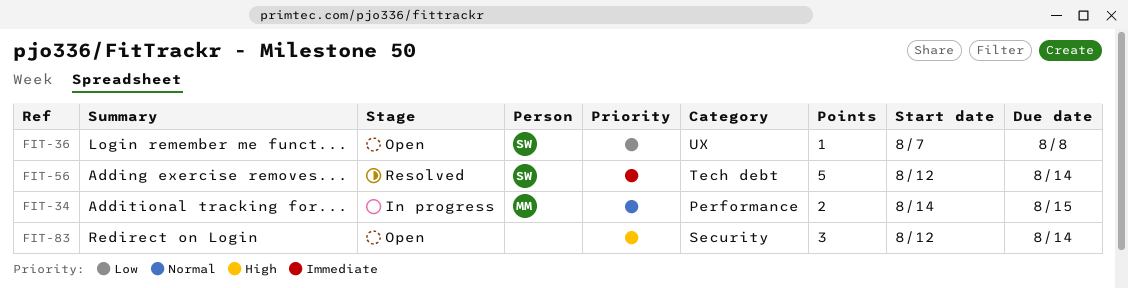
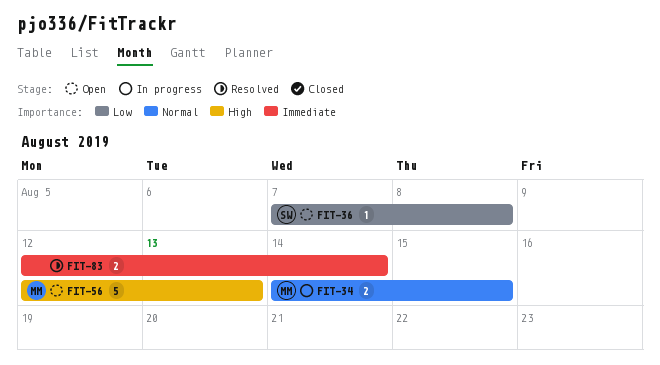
FIT-56, status: Resolved -> Open
FIT-56, owner: SW -> MM
FIT-56, priority: Immediate -> High
FIT-56, due: Aug 14 -> Aug 13
FIT-83, status: Open -> Resolved
FIT-83, priority: High -> Immediate
FIT-83, estimate: 3 -> 2

